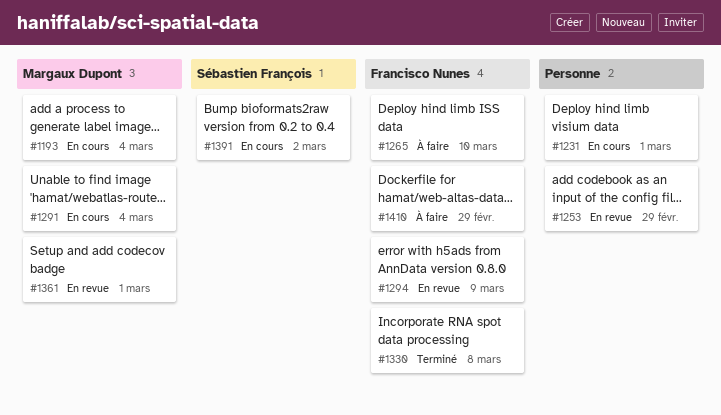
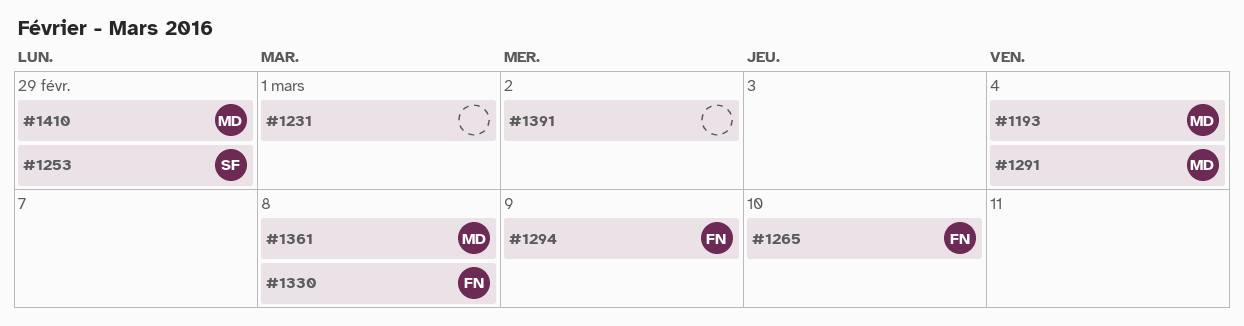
#1253, owner: none -> Sébastien François
#1361, due: Mar 1 -> Mar 8
#1391, owner: Sébastien François -> none
#1410, owner: Francisco Nunes -> Margaux Dupont

